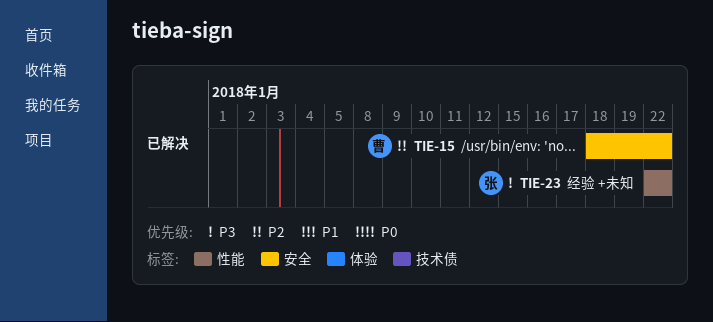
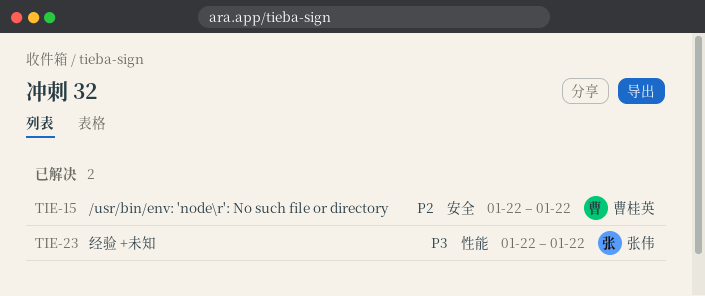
TIE-15, start: Jan 18 -> Jan 22

